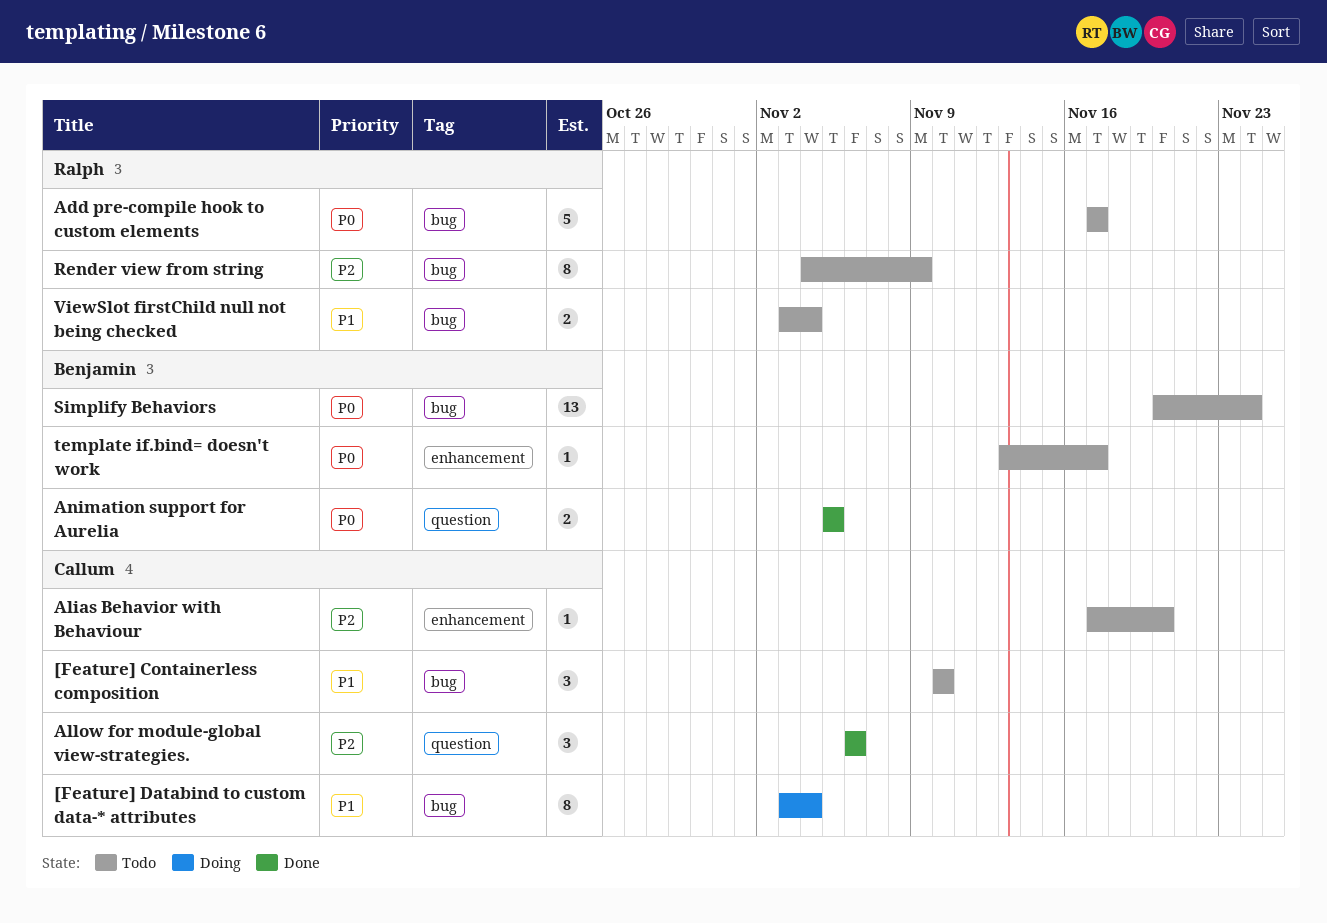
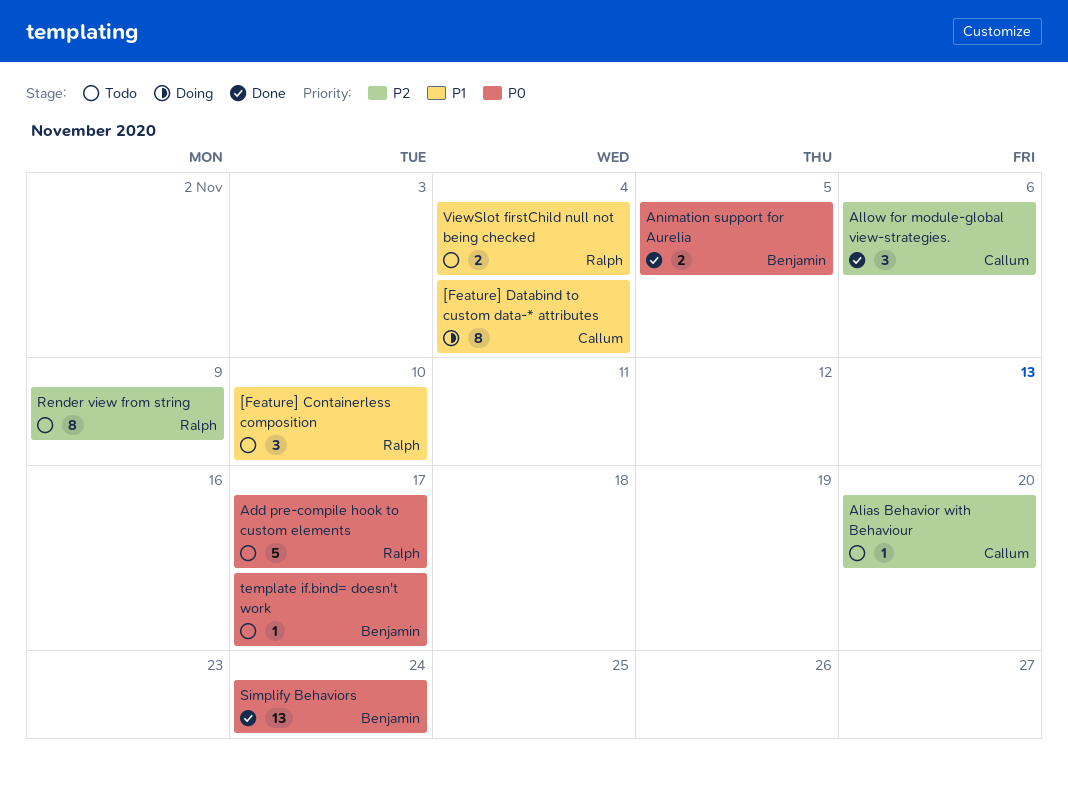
[Feature] Containerless composition, owner: Callum -> Ralph
Simplify Behaviors, status: Todo -> Done

